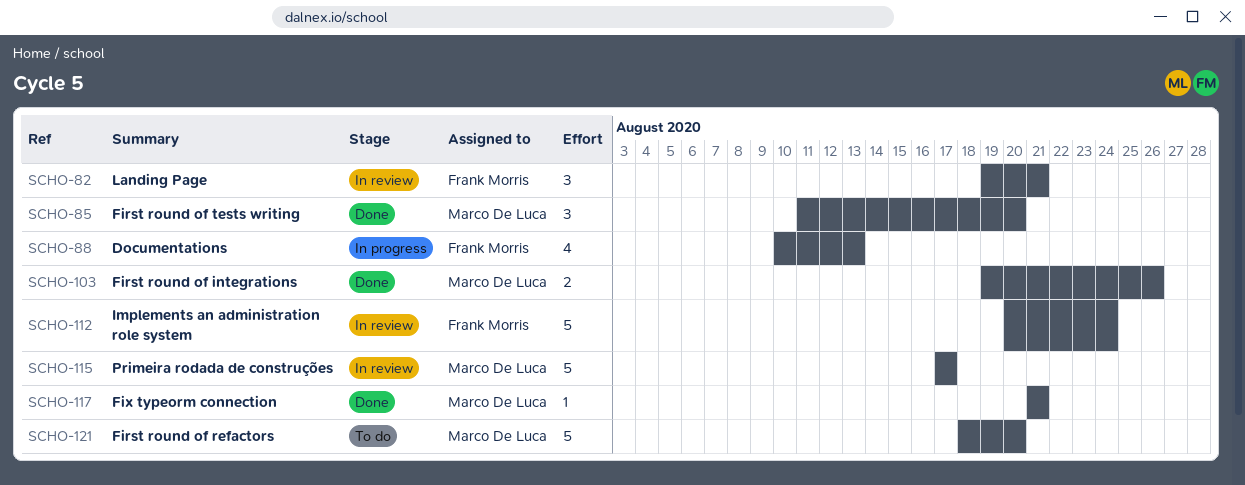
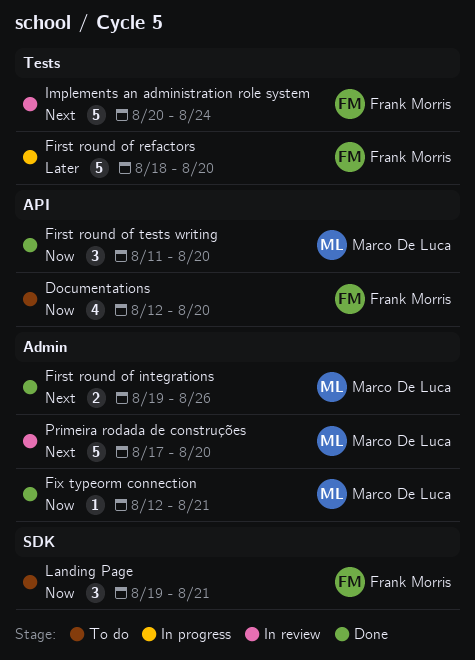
Documentations, status: In progress -> To do
Documentations, start: Aug 10 -> Aug 12
Documentations, due: Aug 13 -> Aug 20
First round of refactors, status: To do -> In progress
First round of refactors, owner: Marco De Luca -> Frank Morris
Fix typeorm connection, start: Aug 21 -> Aug 12
Landing Page, status: In review -> To do
Primeira rodada de construções, due: Aug 17 -> Aug 20

